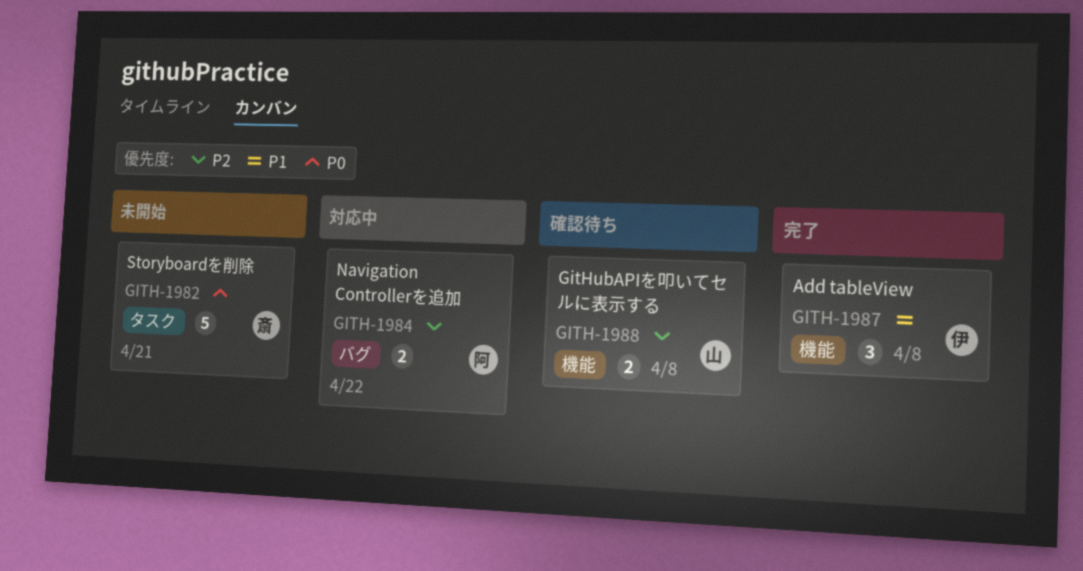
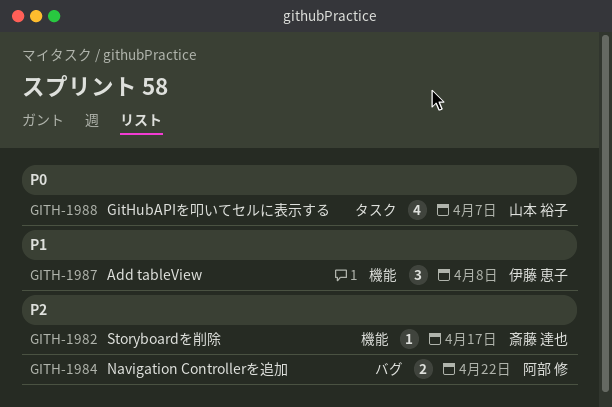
GITH-1982, priority: P0 -> P2
GITH-1982, label: タスク -> 機能
GITH-1982, estimate: 5 -> 1
GITH-1982, due: Apr 21 -> Apr 17
GITH-1988, priority: P2 -> P0
GITH-1988, label: 機能 -> タスク
GITH-1988, estimate: 2 -> 4
GITH-1988, due: Apr 8 -> Apr 7

